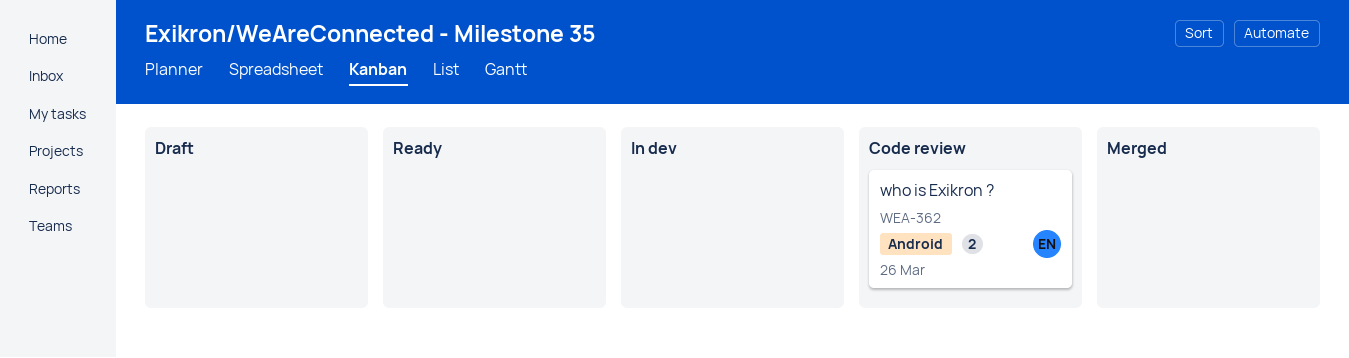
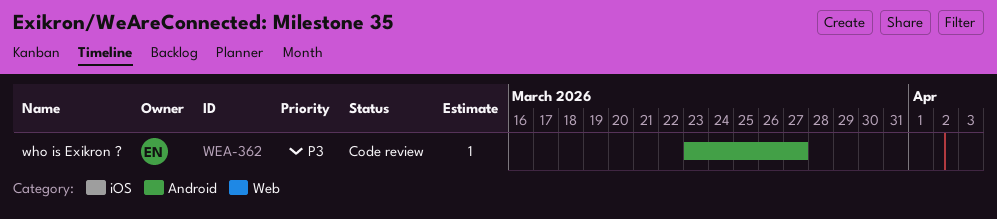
WEA-362, estimate: 2 -> 1
WEA-362, due: Mar 26 -> Mar 27

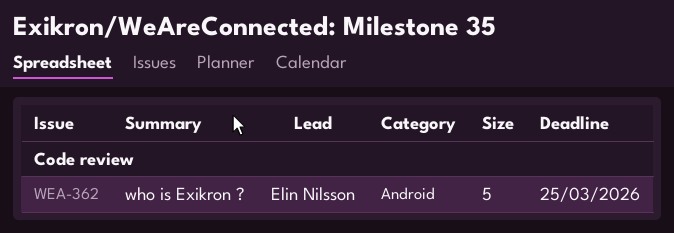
WEA-362, estimate: 1 -> 5
WEA-362, due: Mar 27 -> Mar 25

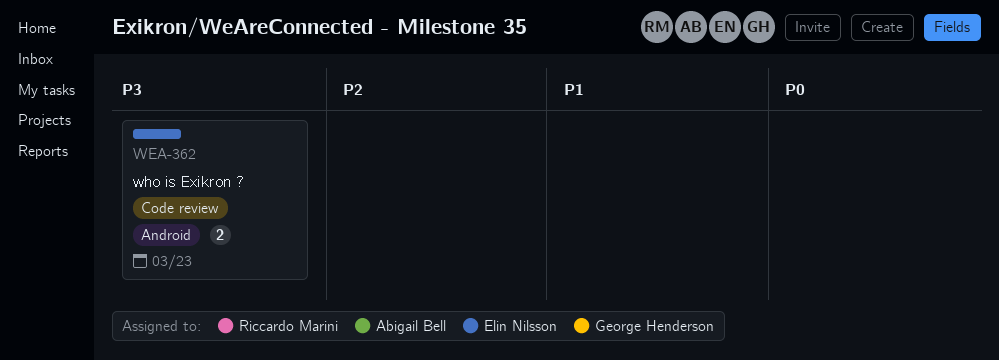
WEA-362, estimate: 5 -> 2
WEA-362, due: Mar 25 -> Mar 23

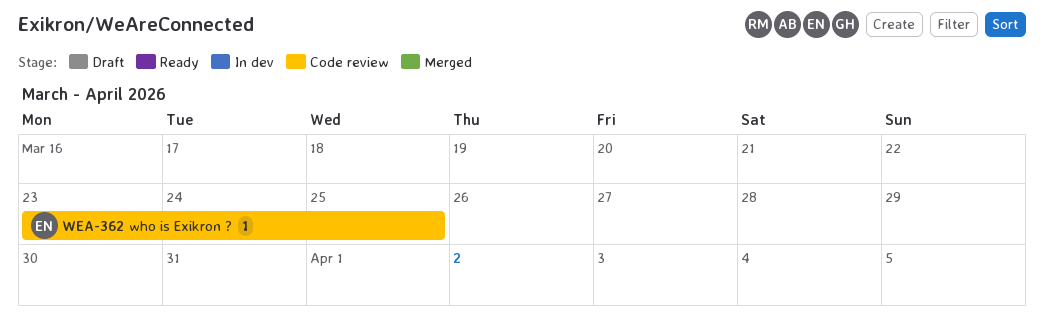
WEA-362, estimate: 2 -> 1
WEA-362, due: Mar 23 -> Mar 25

